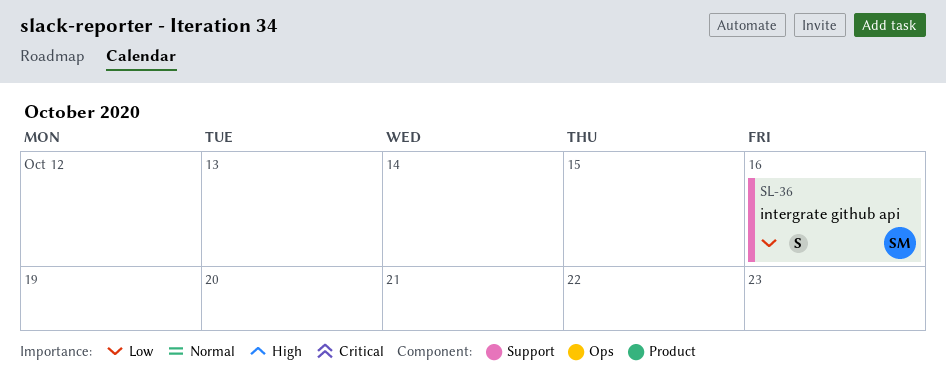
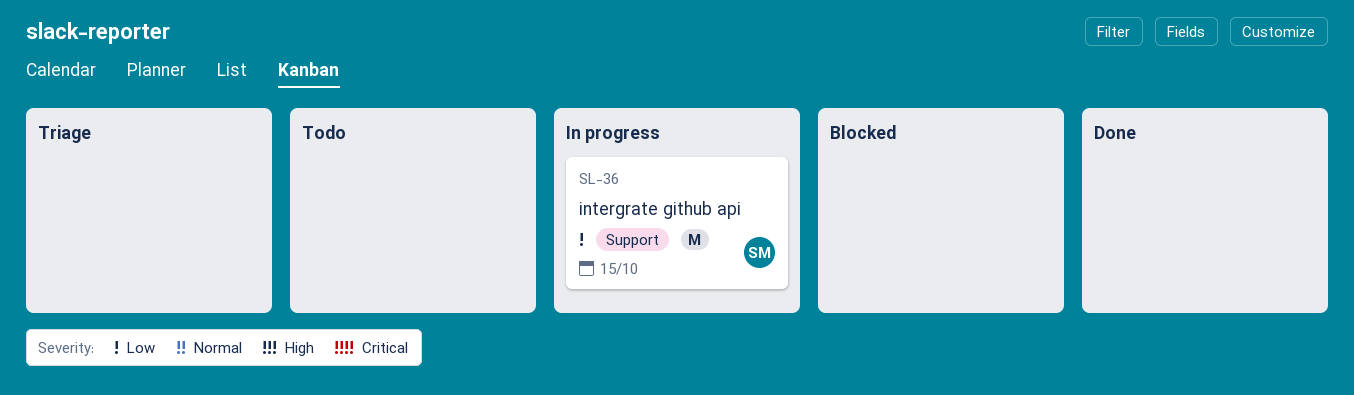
SL-36, estimate: S -> M
SL-36, due: Oct 16 -> Oct 15

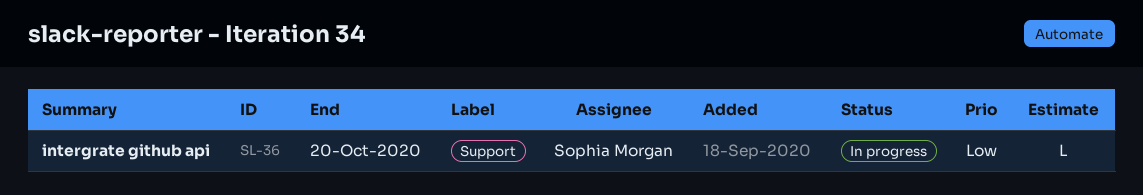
SL-36, estimate: M -> L
SL-36, due: Oct 15 -> Oct 20

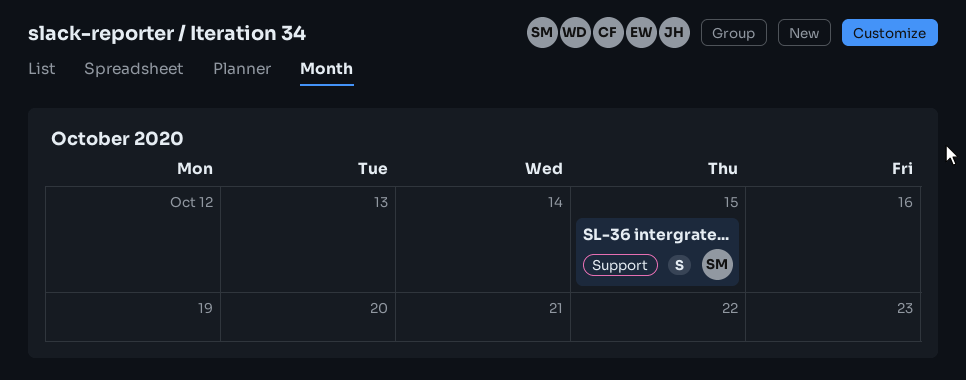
SL-36, estimate: L -> S
SL-36, due: Oct 20 -> Oct 15

